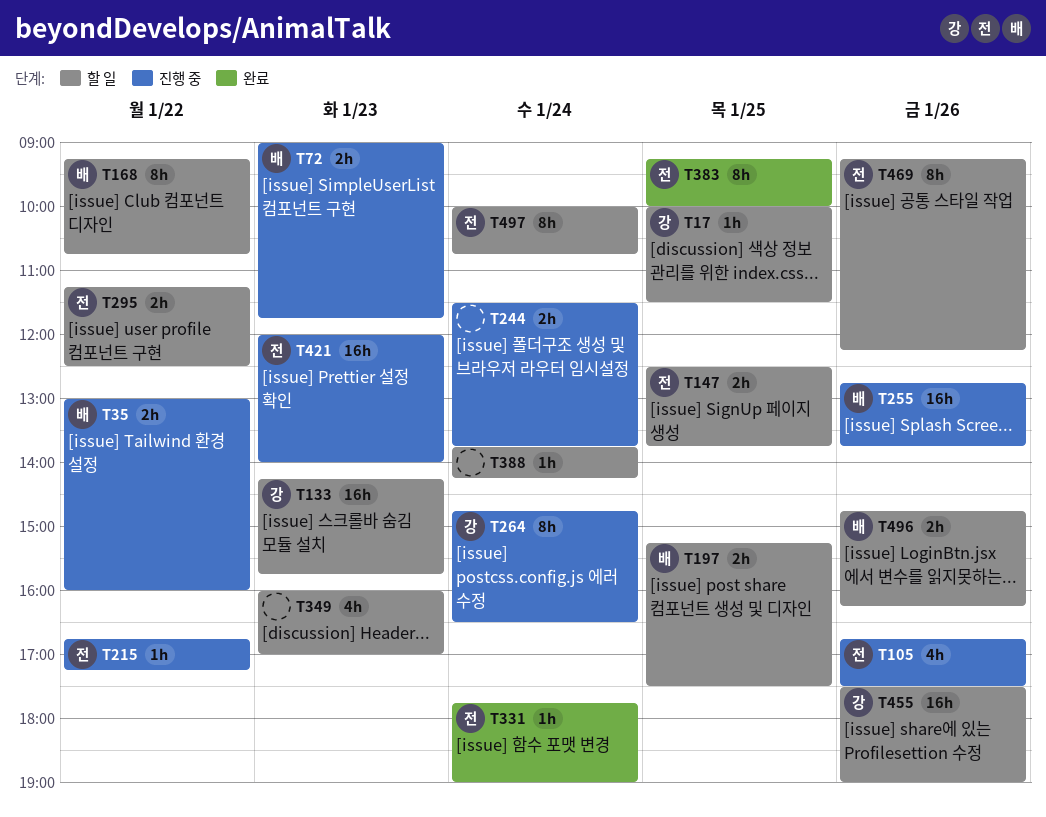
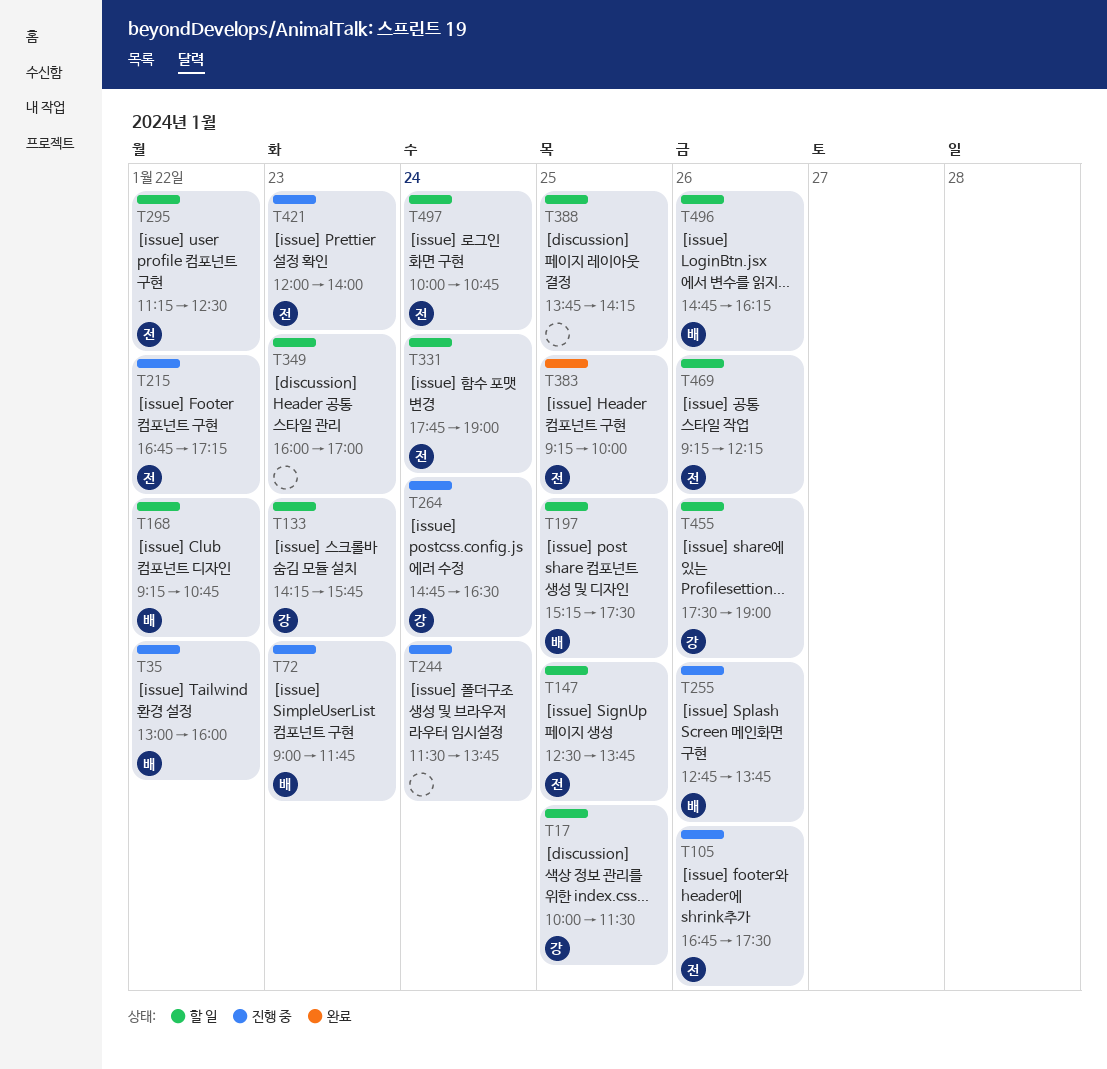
T331, status: 완료 -> 할 일
T388, day: Jan 24 -> Jan 25

